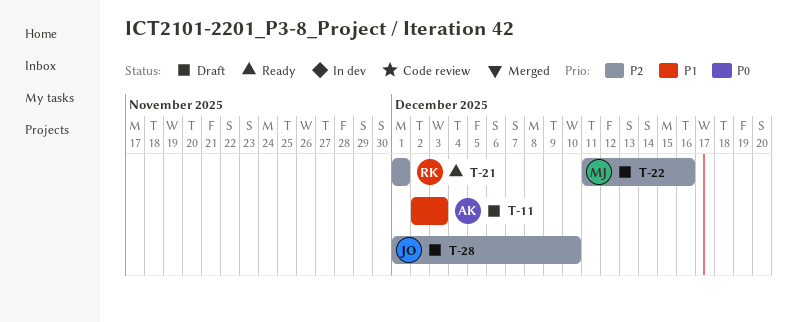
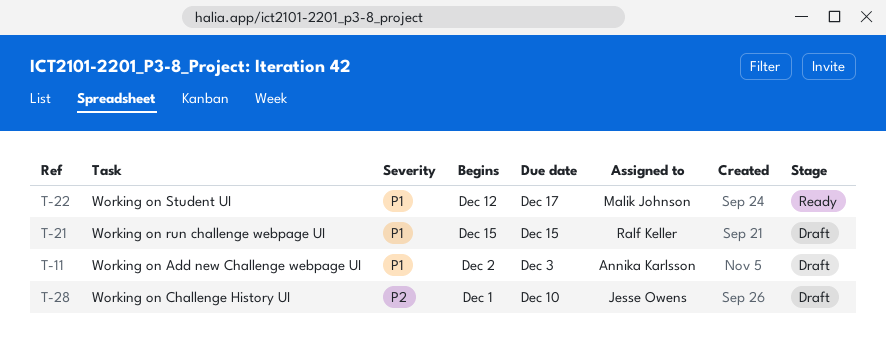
T-21, status: Ready -> Draft
T-21, priority: P2 -> P1
T-21, start: Dec 1 -> Dec 15
T-21, due: Dec 1 -> Dec 15
T-22, status: Draft -> Ready
T-22, priority: P2 -> P1
T-22, start: Dec 11 -> Dec 12
T-22, due: Dec 16 -> Dec 17

